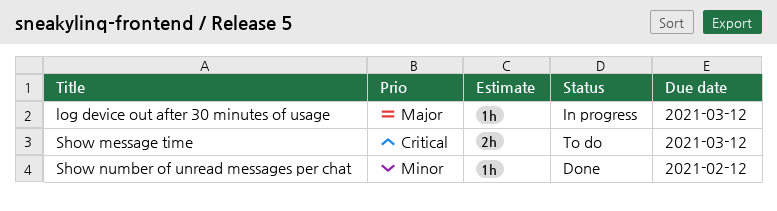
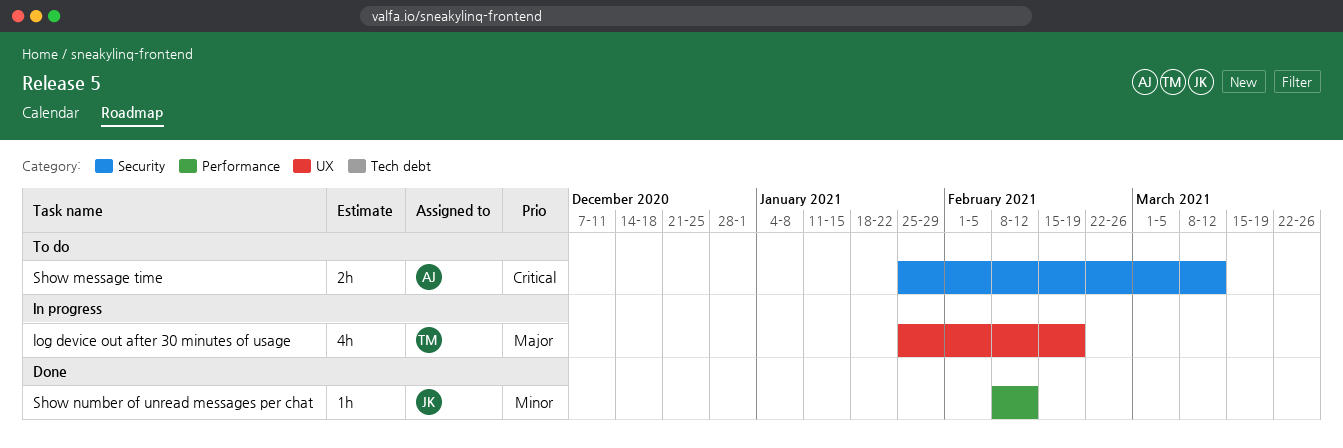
log device out after 30 minutes of usage, estimate: 1h -> 4h
log device out after 30 minutes of usage, due: Mar 12 -> Feb 19

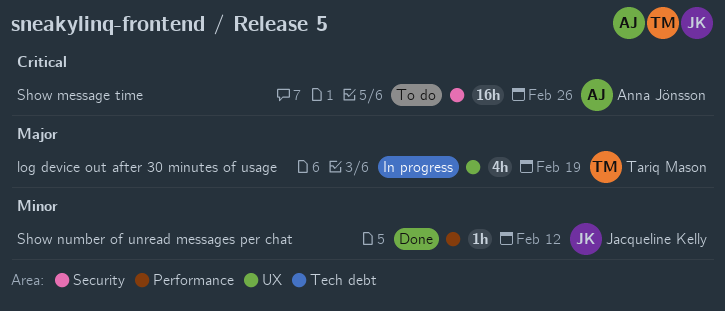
Show message time, estimate: 2h -> 16h
Show message time, due: Mar 12 -> Feb 26

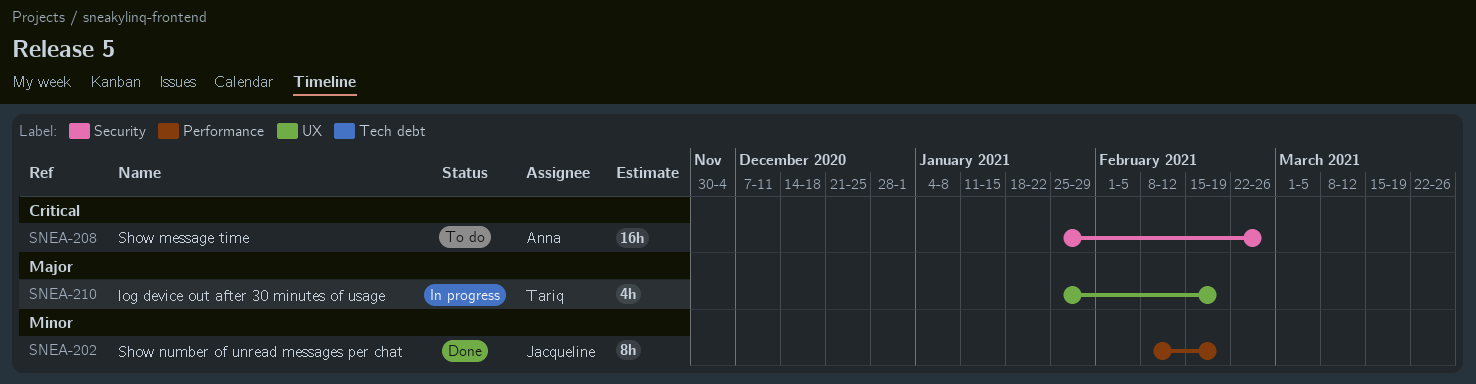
Show number of unread messages per chat, estimate: 1h -> 8h
Show number of unread messages per chat, due: Feb 12 -> Feb 19

